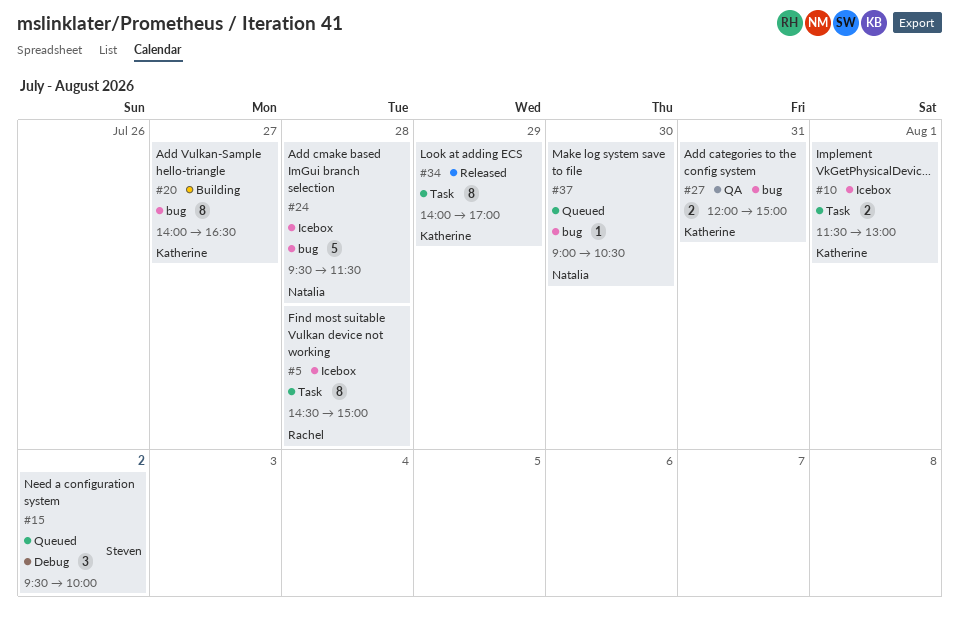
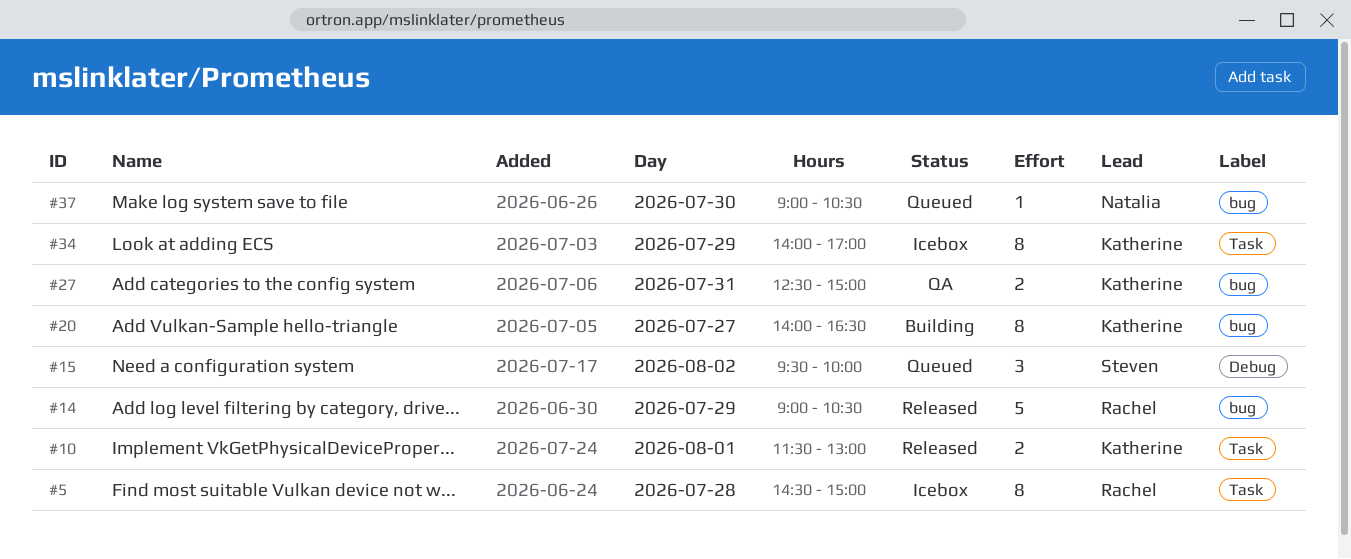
#10, status: Icebox -> Released
#14: none -> present
#24: present -> none
#27, begins: 12:00 -> 12:30
#34, status: Released -> Icebox

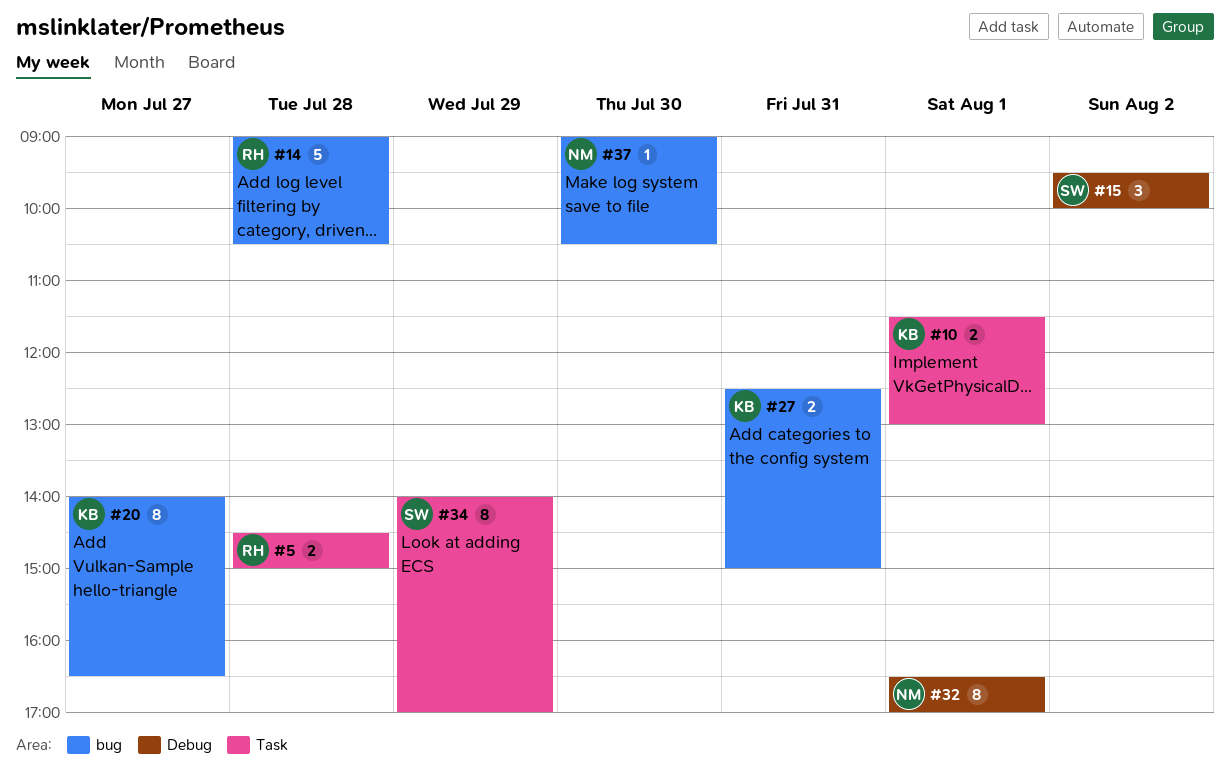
#5, estimate: 8 -> 2
#14, day: Jul 29 -> Jul 28
#32: none -> present
#34, owner: Katherine -> Steven

